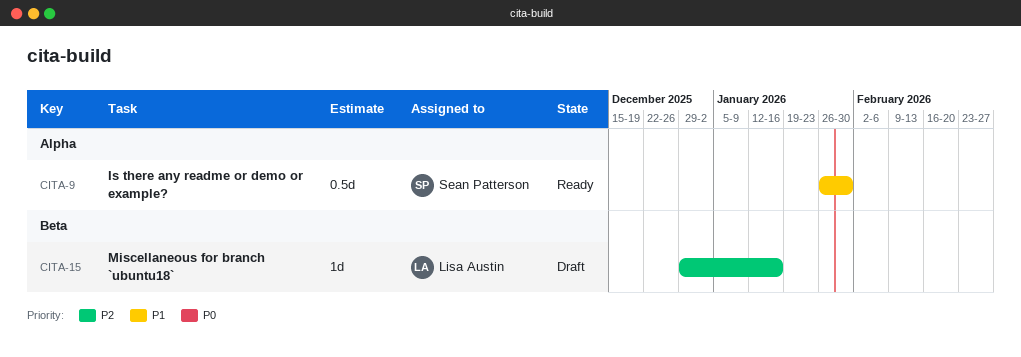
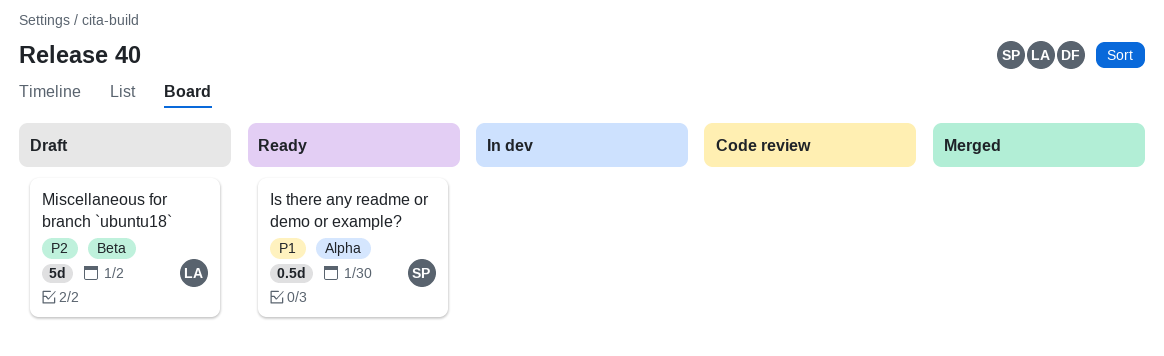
Miscellaneous for branch `ubuntu18`, estimate: 1d -> 5d
Miscellaneous for branch `ubuntu18`, due: Jan 16 -> Jan 2

